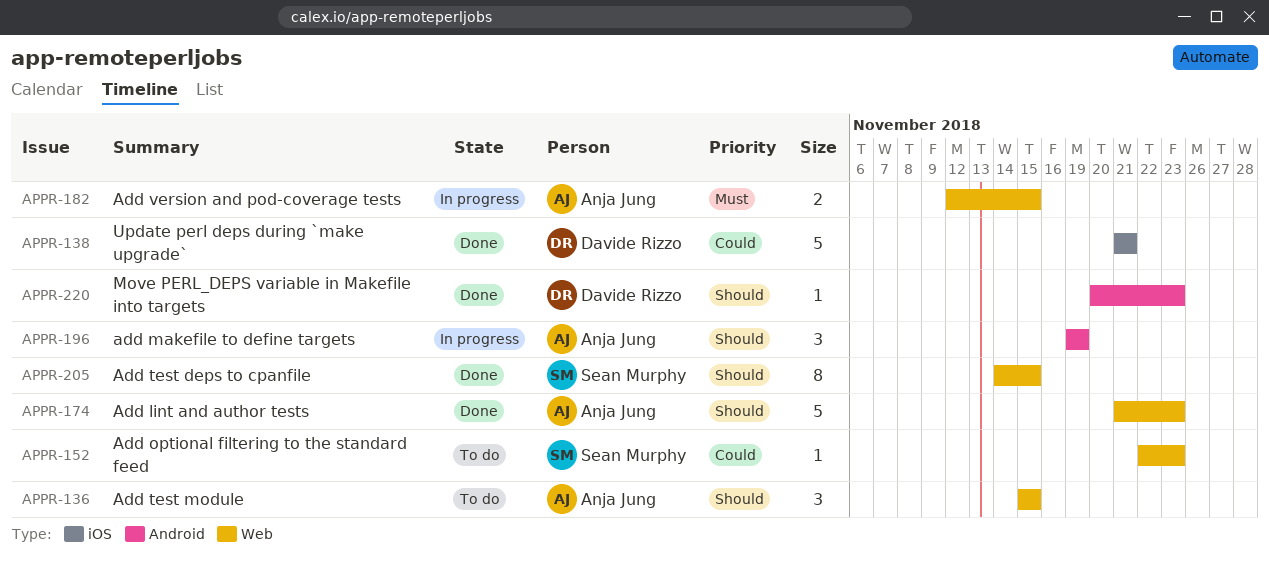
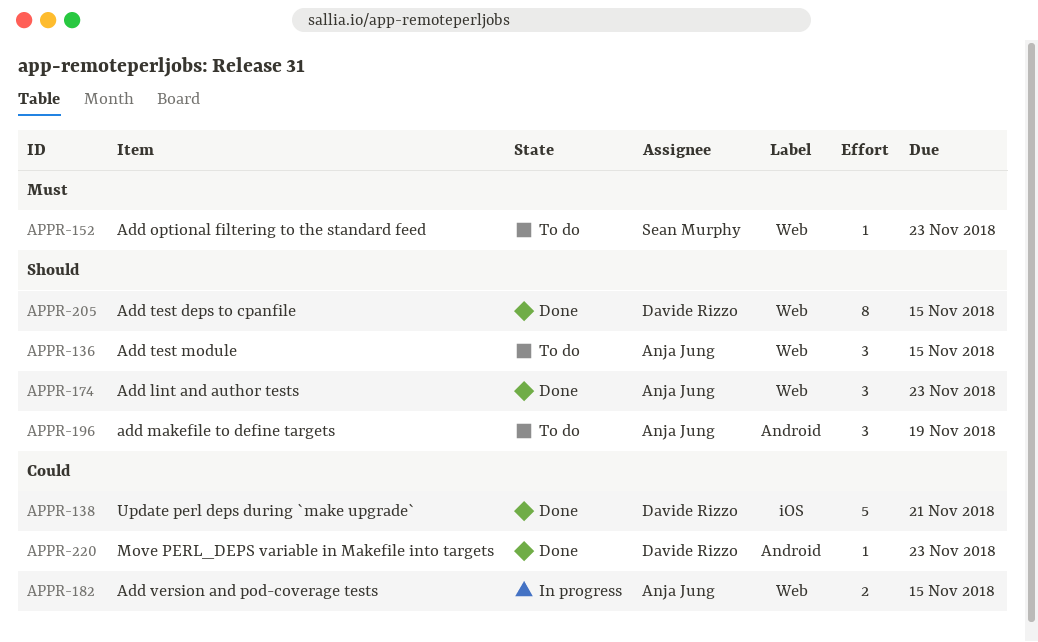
APPR-152, priority: Could -> Must
APPR-174, estimate: 5 -> 3
APPR-182, priority: Must -> Could
APPR-196, status: In progress -> To do
APPR-205, owner: Sean Murphy -> Davide Rizzo
APPR-220, priority: Should -> Could

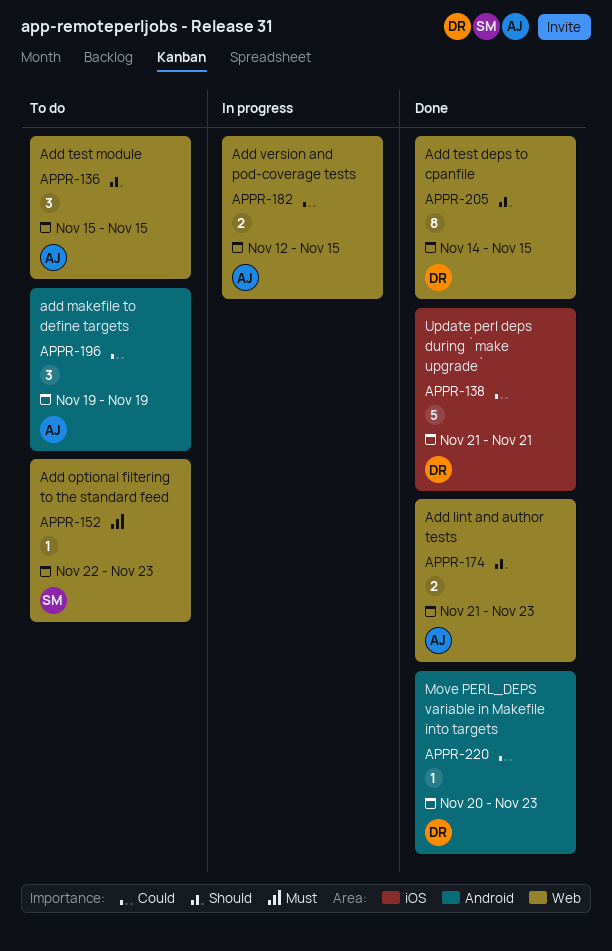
APPR-174, estimate: 3 -> 2
APPR-196, priority: Should -> Could

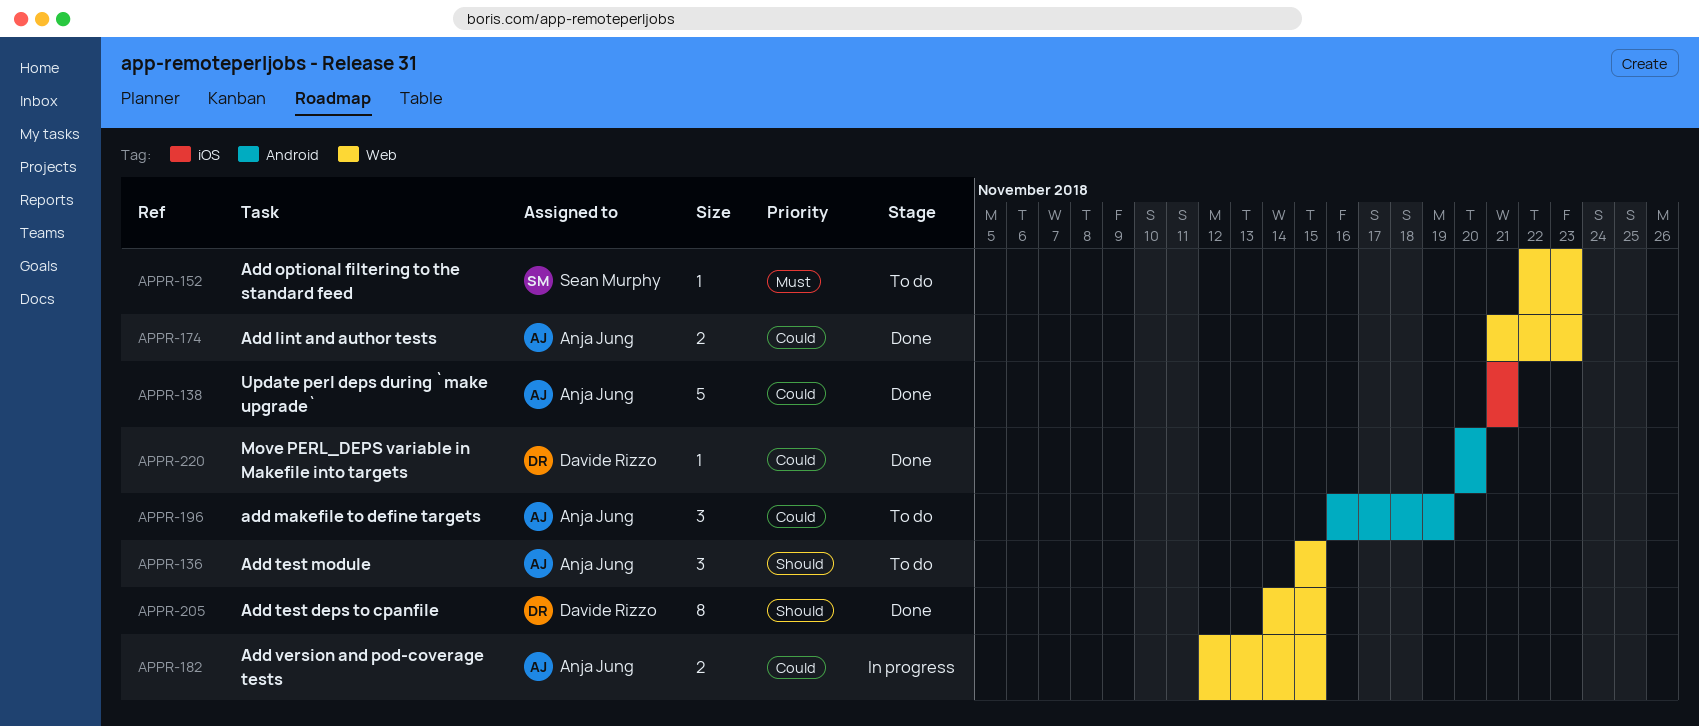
APPR-138, owner: Davide Rizzo -> Anja Jung
APPR-174, priority: Should -> Could
APPR-196, start: Nov 19 -> Nov 16
APPR-220, due: Nov 23 -> Nov 20

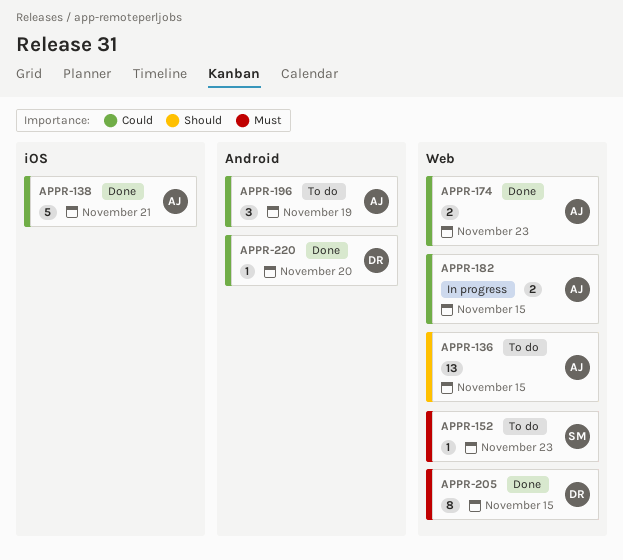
APPR-136, estimate: 3 -> 13
APPR-205, priority: Should -> Must

